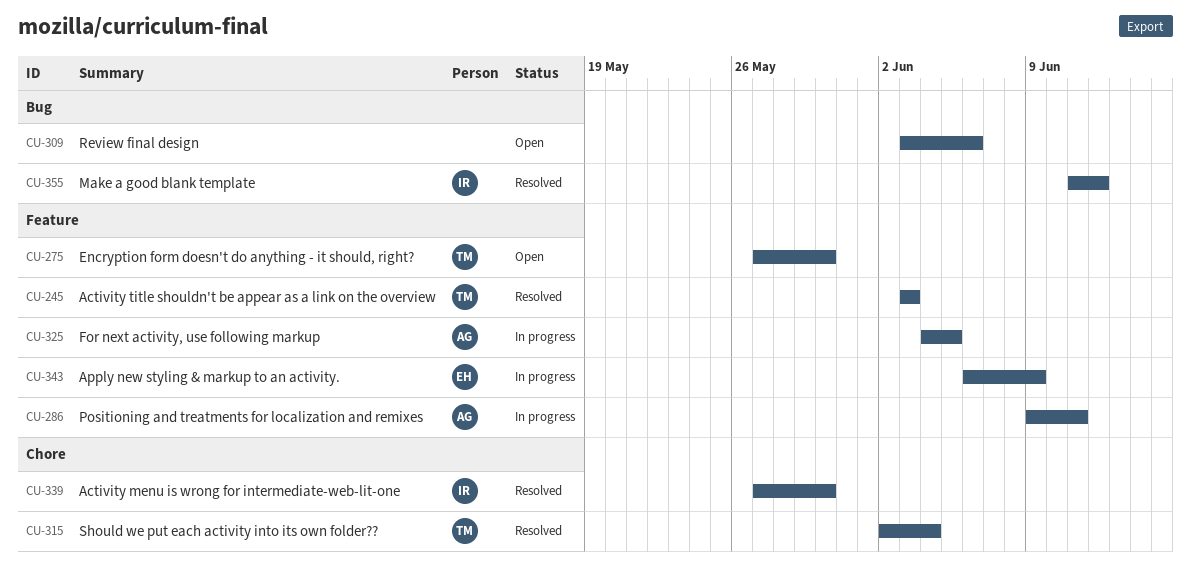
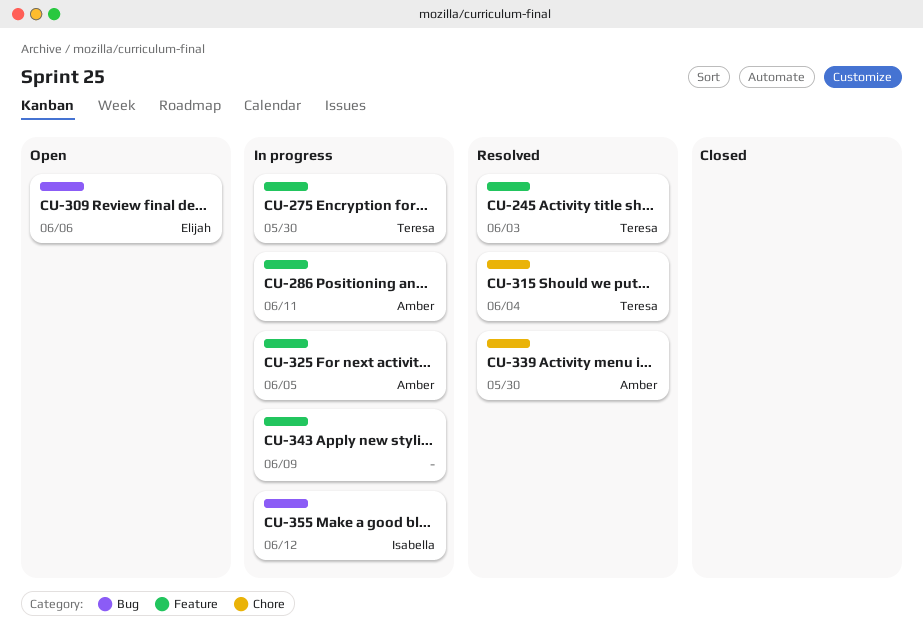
CU-275, status: Open -> In progress
CU-309, owner: none -> Elijah
CU-339, owner: Isabella -> Amber
CU-343, owner: Elijah -> none
CU-355, status: Resolved -> In progress

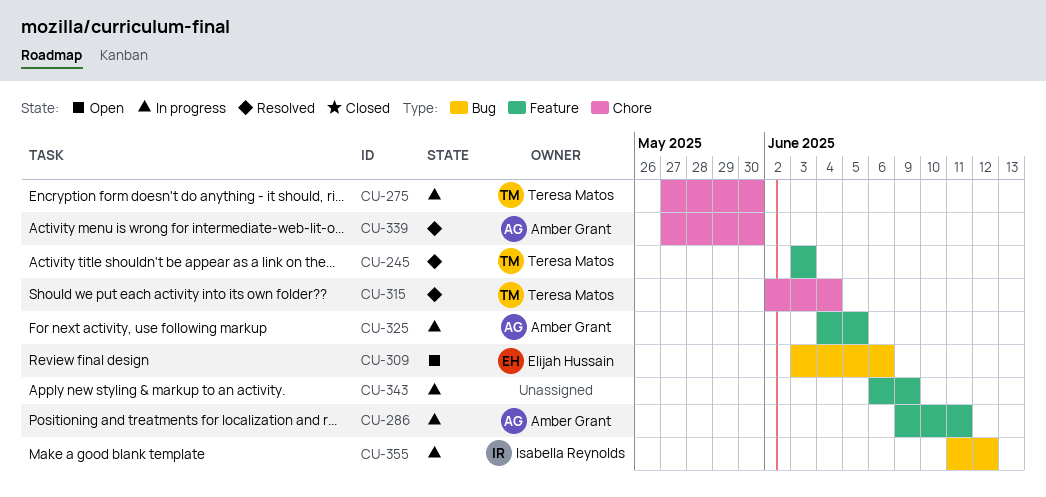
CU-275, label: Feature -> Chore

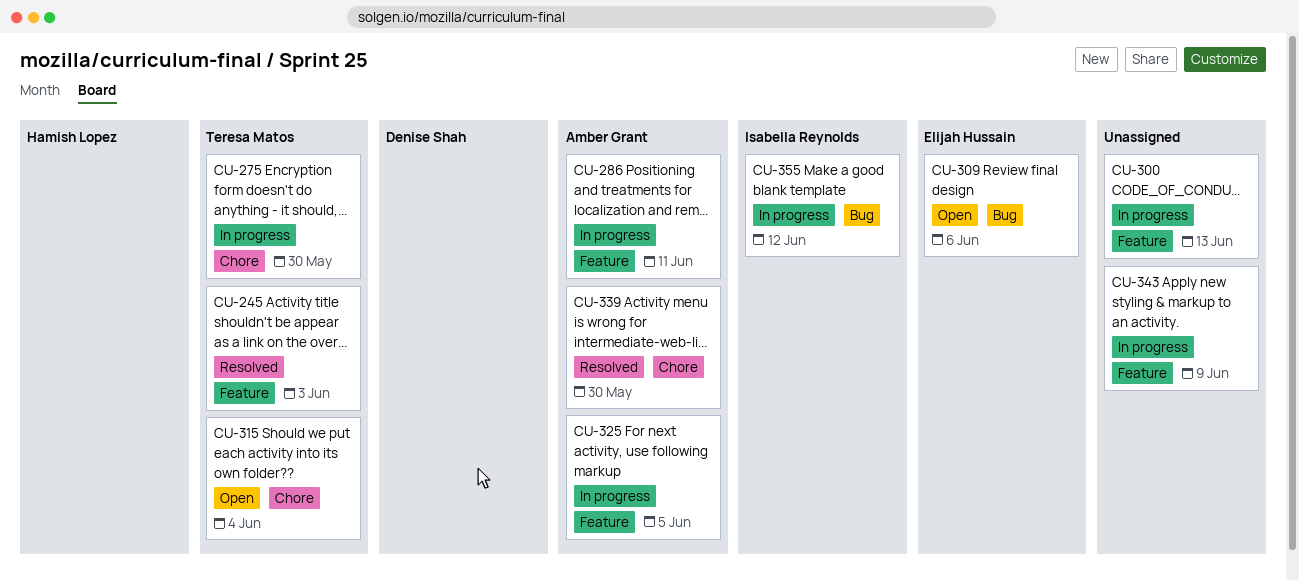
CU-300: none -> present
CU-315, status: Resolved -> Open

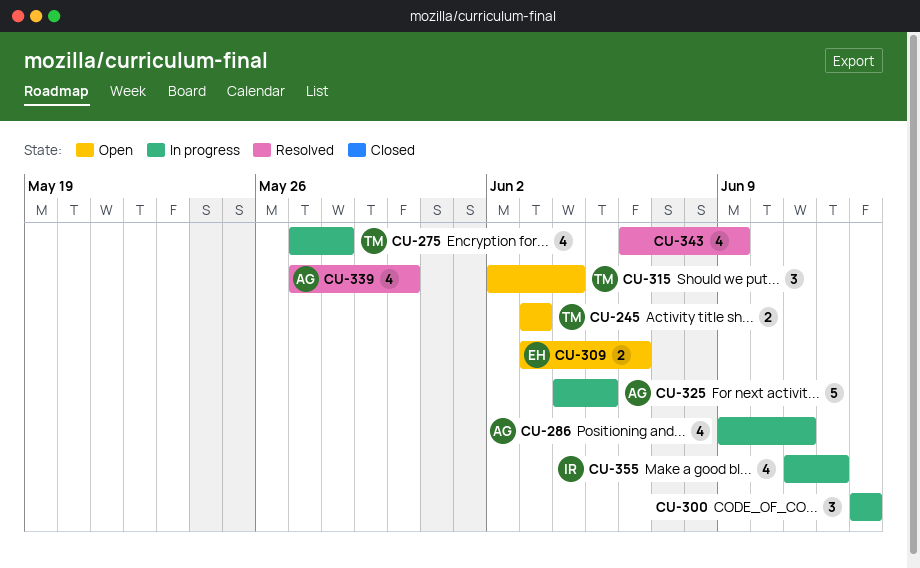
CU-245, status: Resolved -> Open
CU-275, due: May 30 -> May 28
CU-343, status: In progress -> Resolved

